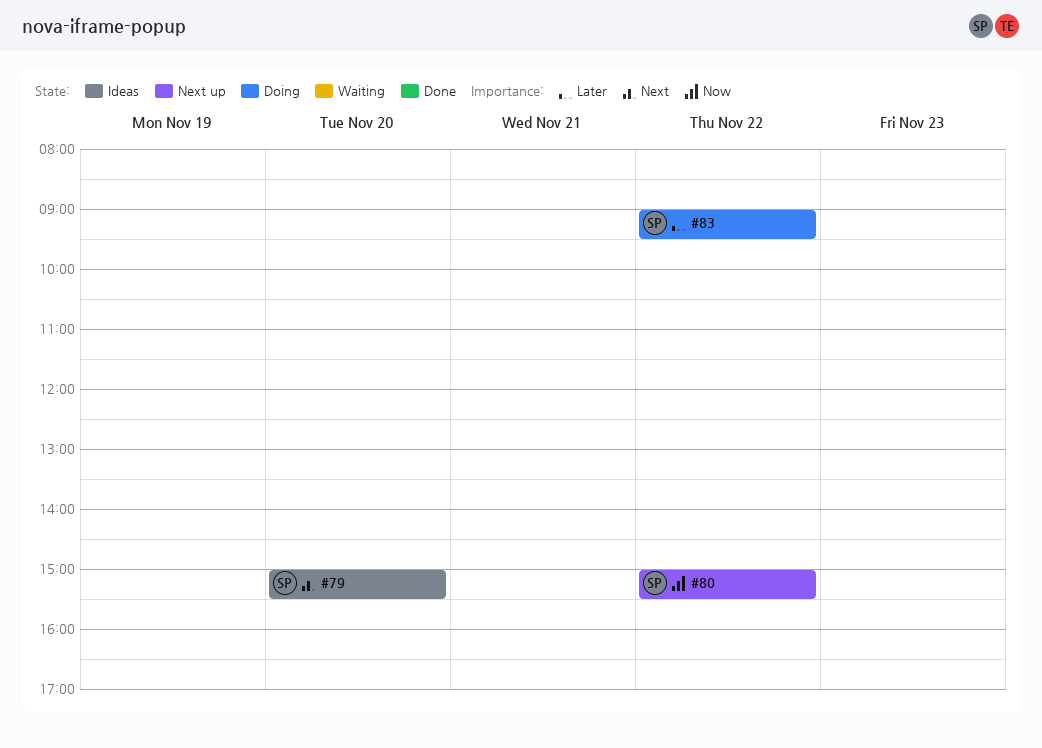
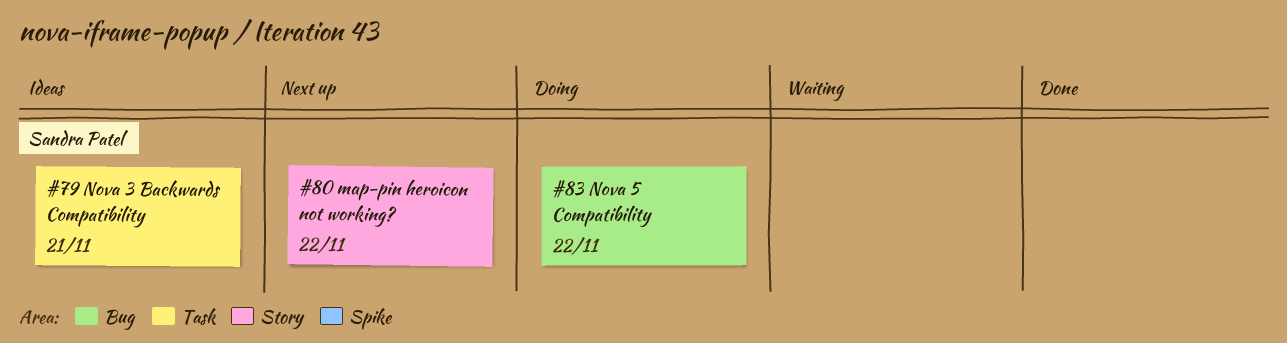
#79, day: Nov 20 -> Nov 21

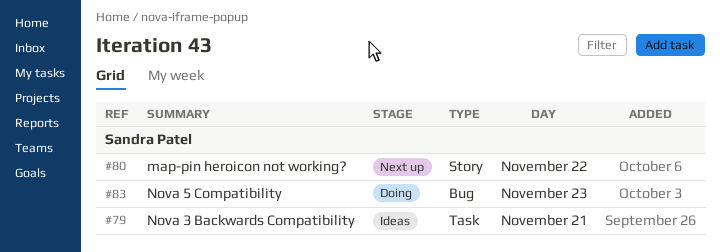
#83, day: Nov 22 -> Nov 23

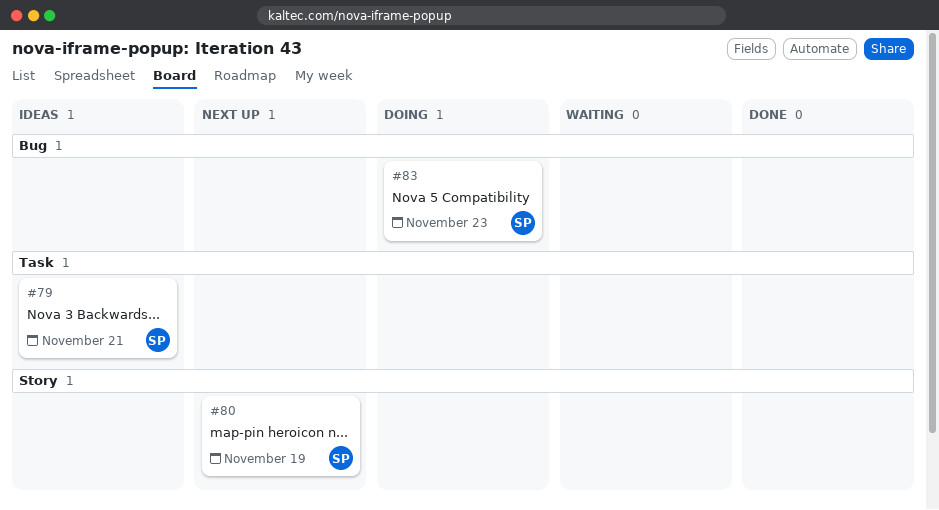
#80, day: Nov 22 -> Nov 19

